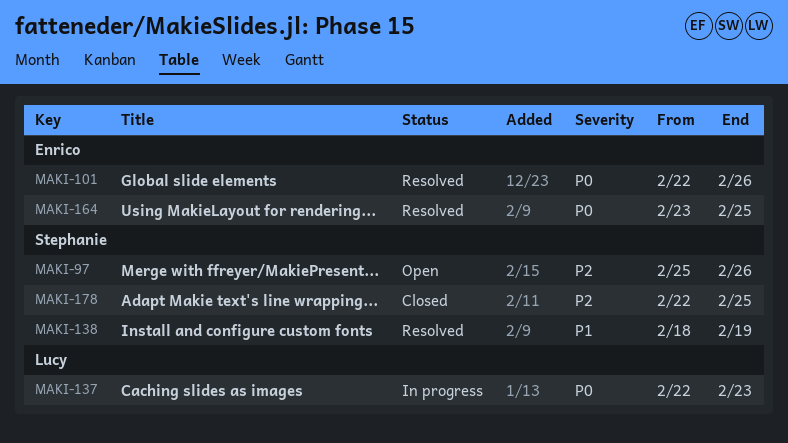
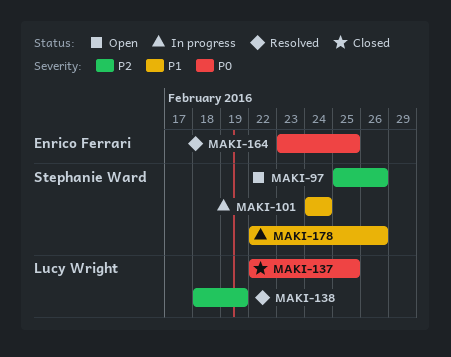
MAKI-101, status: Resolved -> In progress
MAKI-101, owner: Enrico Ferrari -> Stephanie Ward
MAKI-101, priority: P0 -> P1
MAKI-101, start: Feb 22 -> Feb 24
MAKI-101, due: Feb 26 -> Feb 24
MAKI-137, status: In progress -> Closed
MAKI-137, due: Feb 23 -> Feb 25
MAKI-138, owner: Stephanie Ward -> Lucy Wright
MAKI-138, priority: P1 -> P2
MAKI-178, status: Closed -> In progress
MAKI-178, priority: P2 -> P1
MAKI-178, due: Feb 25 -> Feb 26

